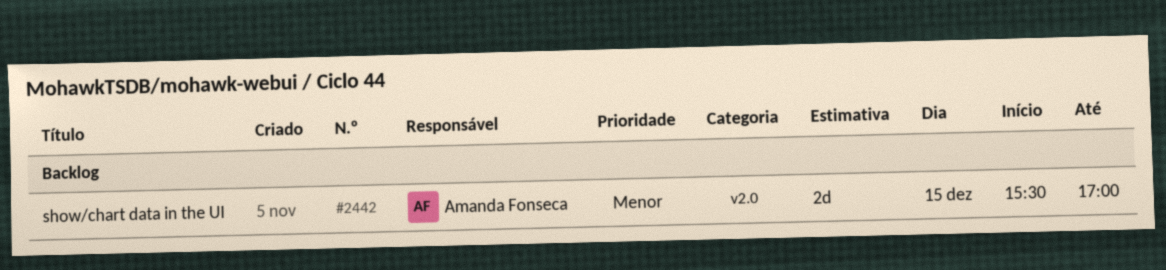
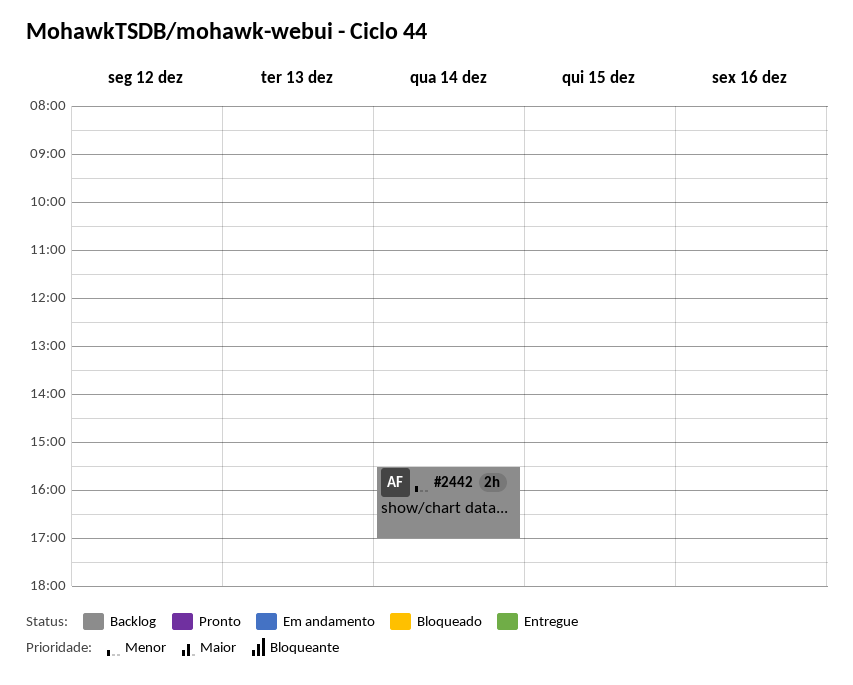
#2442, estimate: 2d -> 2h
#2442, day: Dec 15 -> Dec 14

